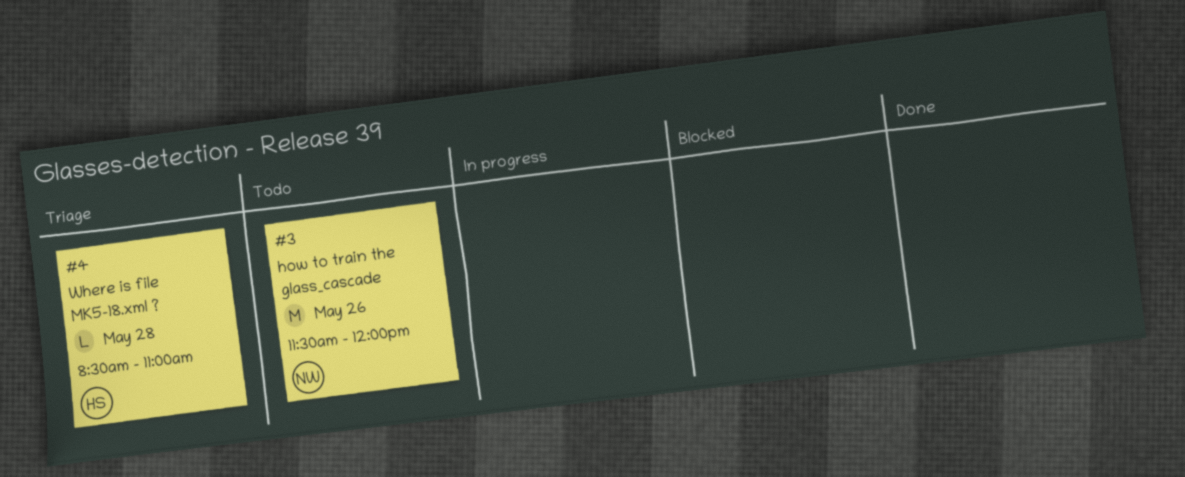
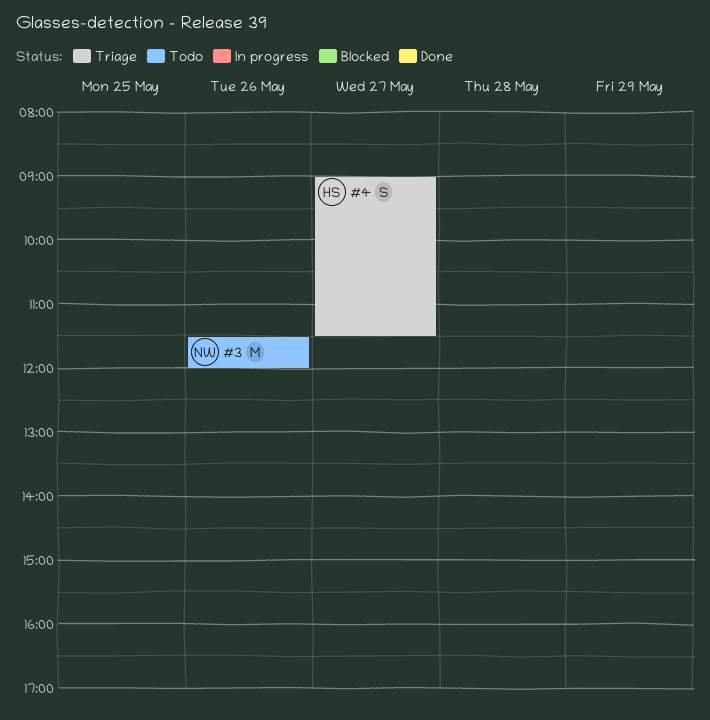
#4, estimate: L -> S
#4, day: May 28 -> May 27
#4, begins: 08:30 -> 09:00
#4, ends: 11:00 -> 11:30

